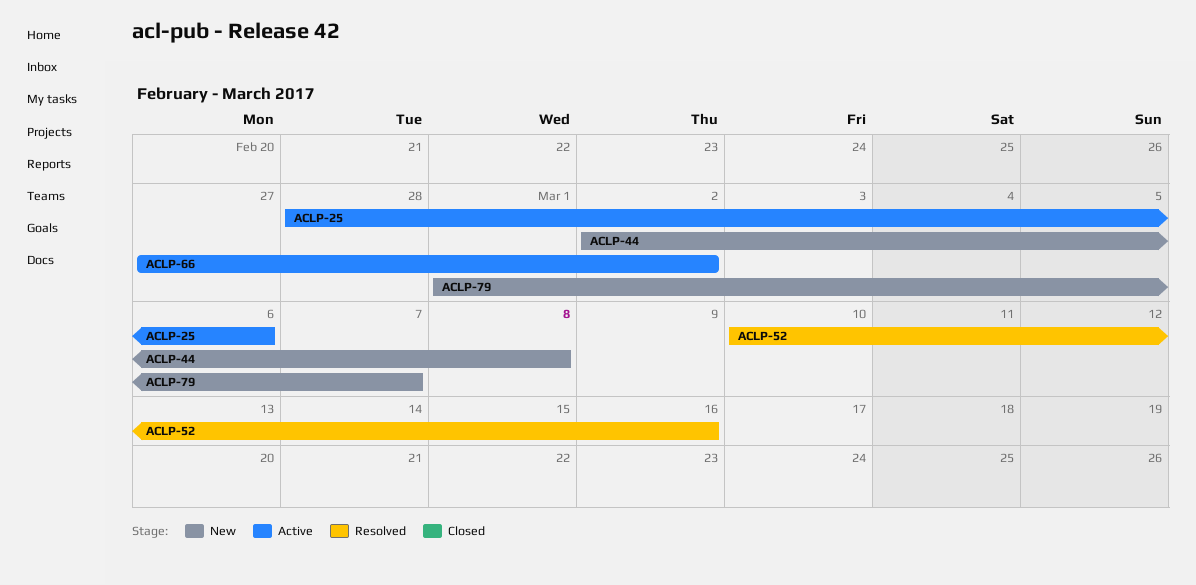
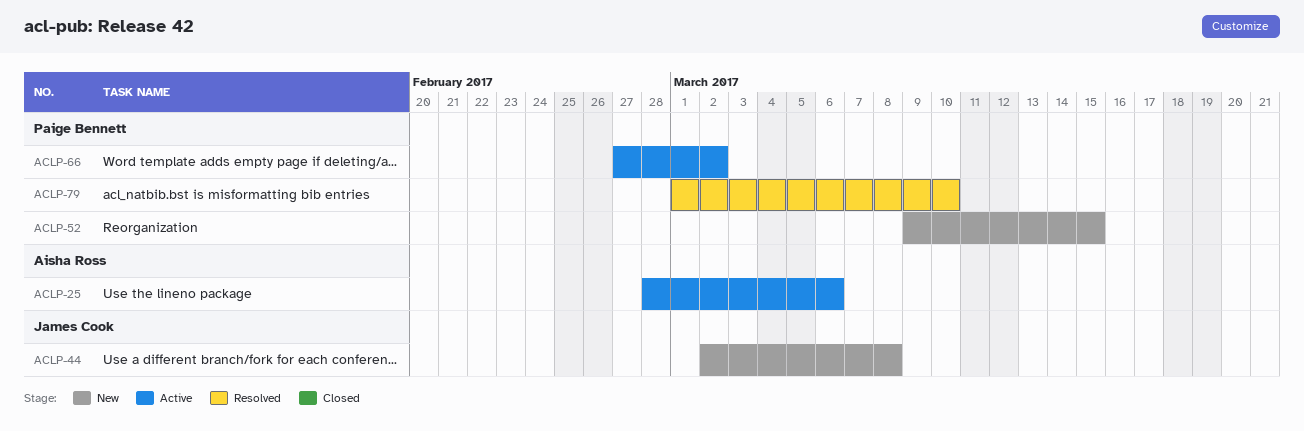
ACLP-52, status: Resolved -> New
ACLP-52, start: Mar 10 -> Mar 9
ACLP-52, due: Mar 16 -> Mar 15
ACLP-79, status: New -> Resolved
ACLP-79, due: Mar 7 -> Mar 10

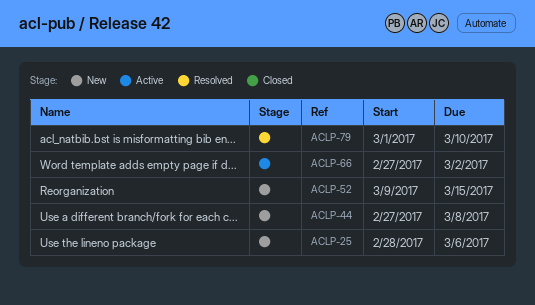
ACLP-25, status: Active -> New
ACLP-44, start: Mar 2 -> Feb 27

